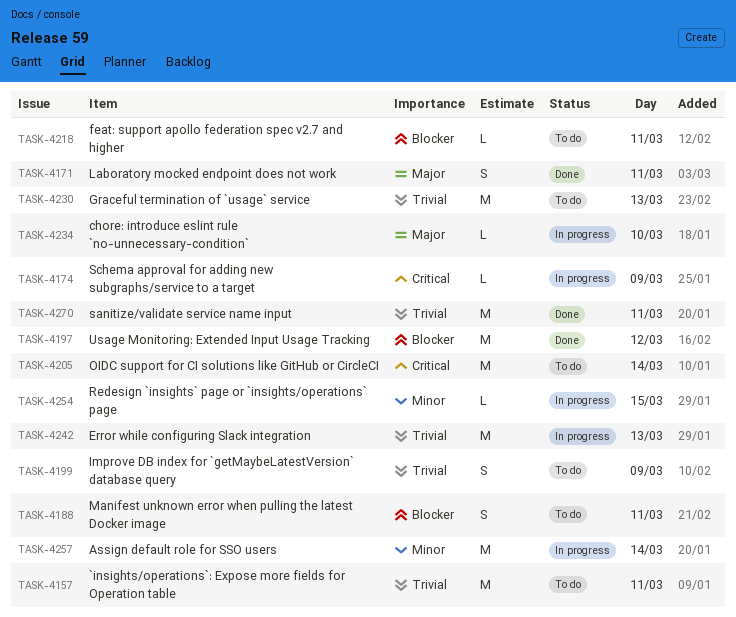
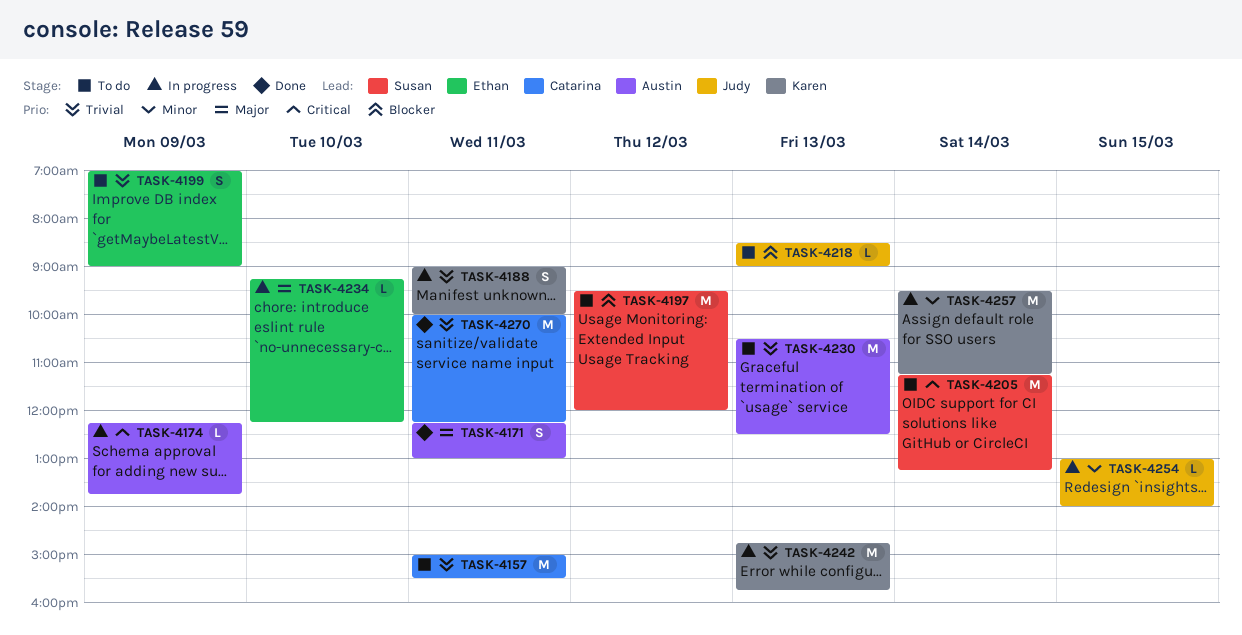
TASK-4188, status: To do -> In progress
TASK-4188, priority: Blocker -> Trivial
TASK-4197, status: Done -> To do
TASK-4218, day: Mar 11 -> Mar 13

